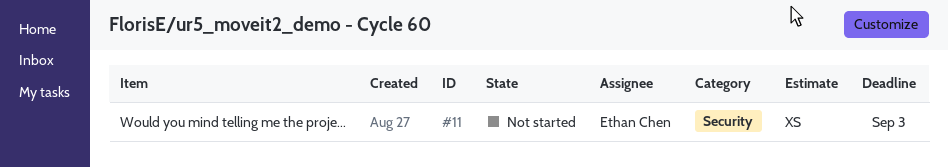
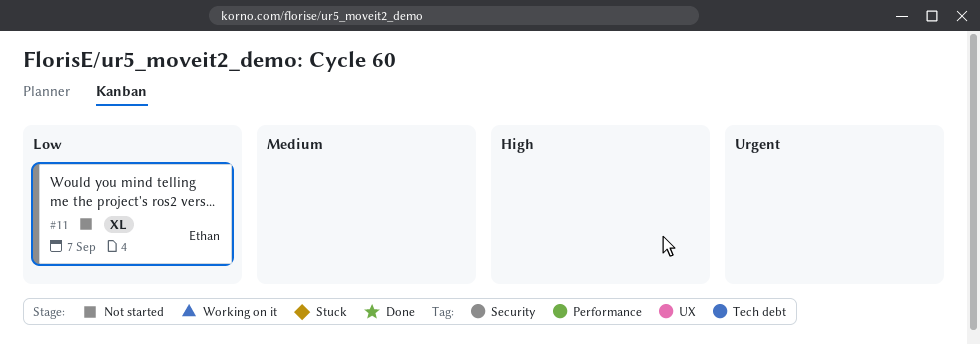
#11, estimate: XS -> XL
#11, due: Sep 3 -> Sep 7

